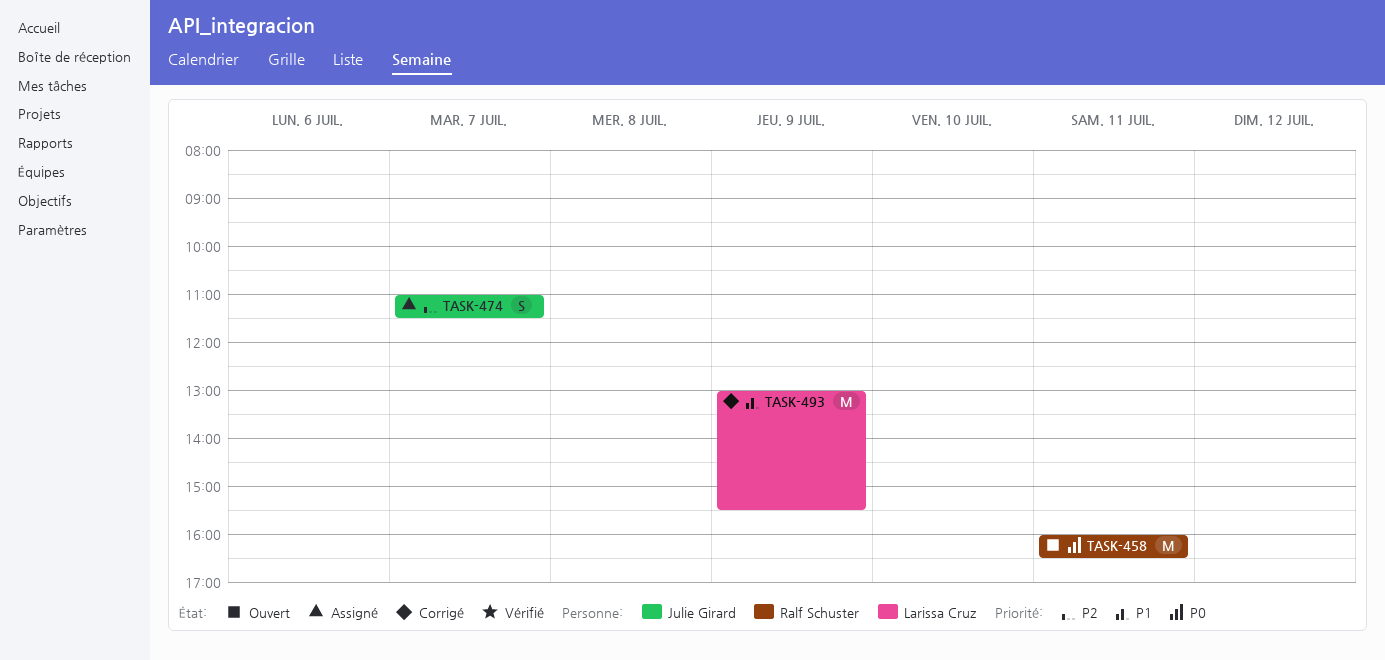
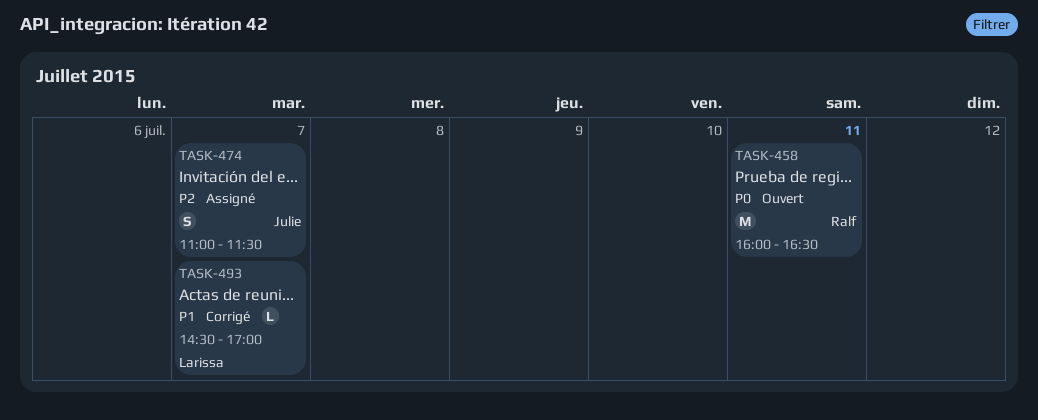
TASK-493, estimate: M -> L
TASK-493, day: Jul 9 -> Jul 7
TASK-493, begins: 13:00 -> 14:30
TASK-493, ends: 15:30 -> 17:00

